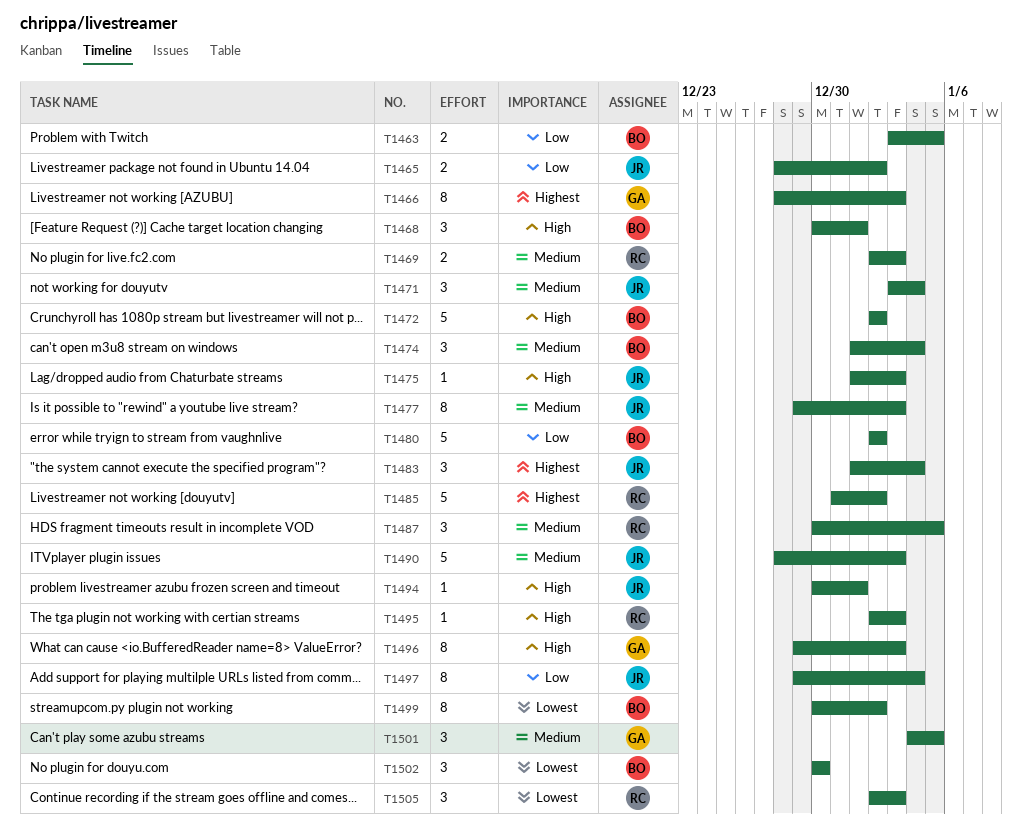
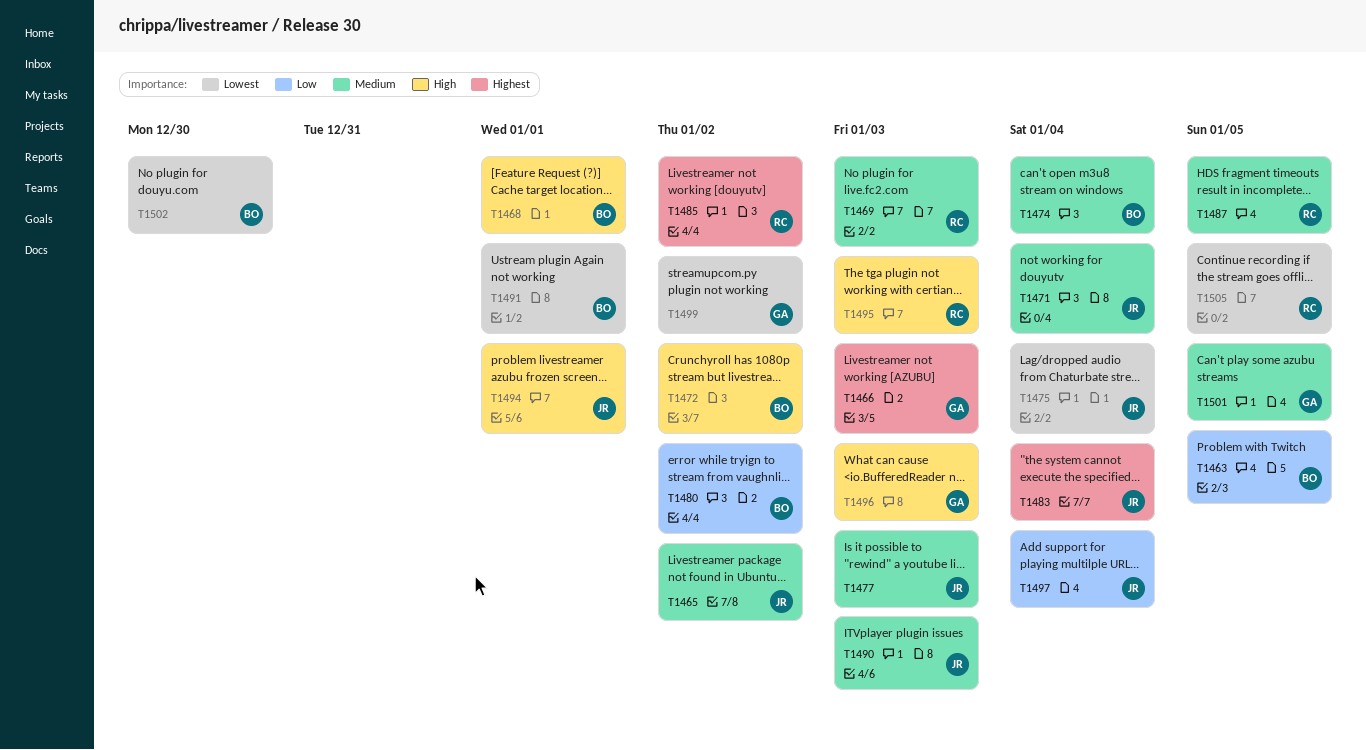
T1465, priority: Low -> Medium
T1475, priority: High -> Lowest
T1475, due: Jan 3 -> Jan 4
T1491: none -> present
T1499, owner: BO -> GA
T1505, due: Jan 3 -> Jan 5

